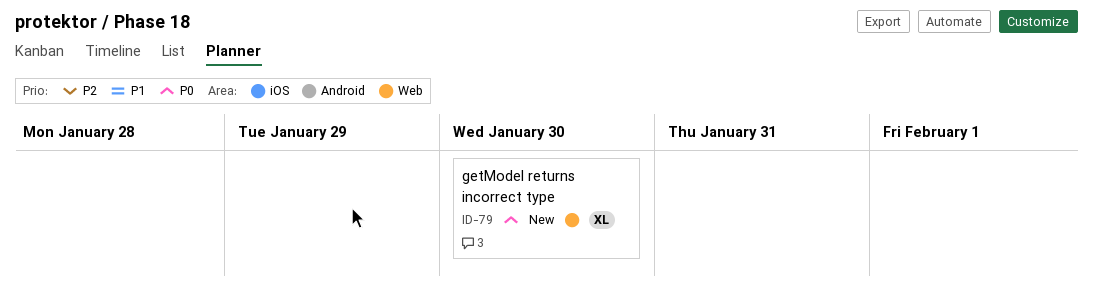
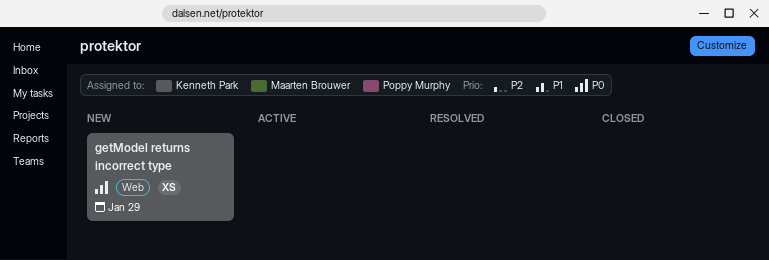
getModel returns incorrect type, estimate: XL -> XS
getModel returns incorrect type, due: Jan 30 -> Jan 29

